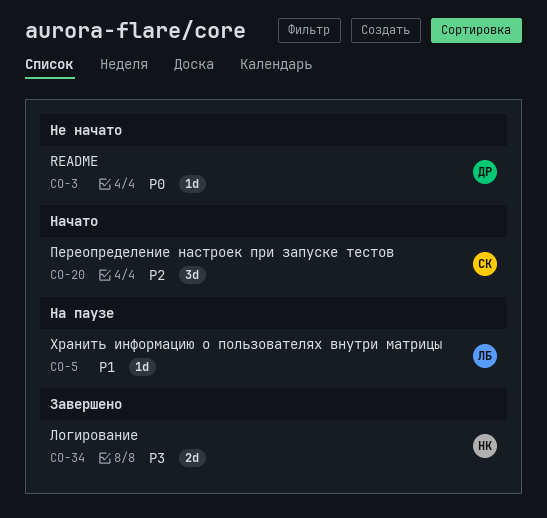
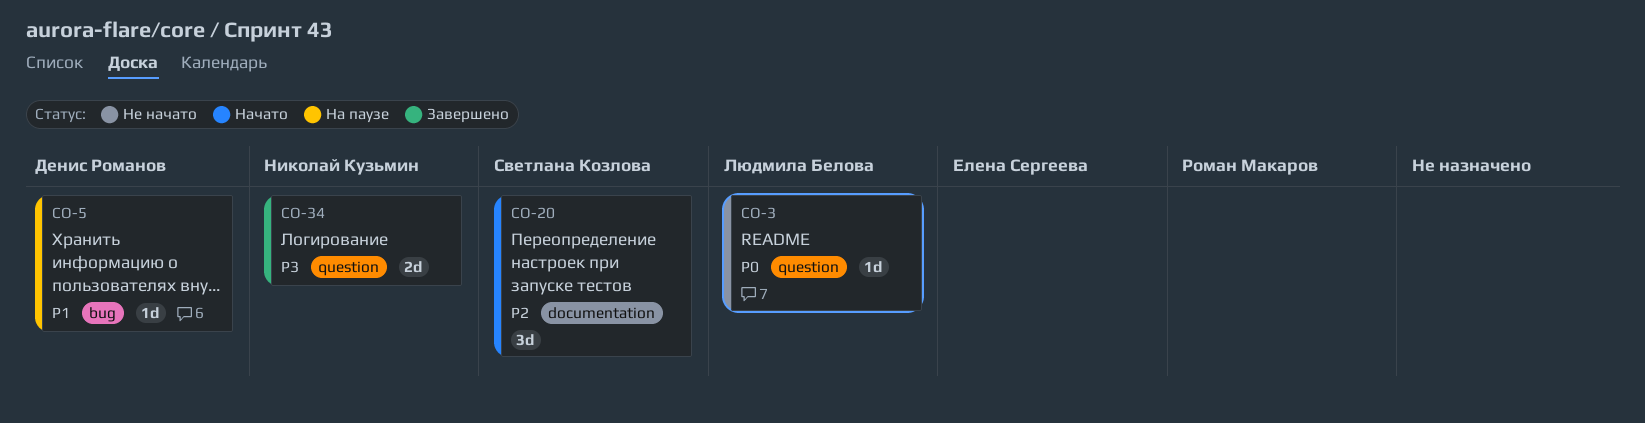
CO-3, owner: Денис Романов -> Людмила Белова
CO-5, owner: Людмила Белова -> Денис Романов

